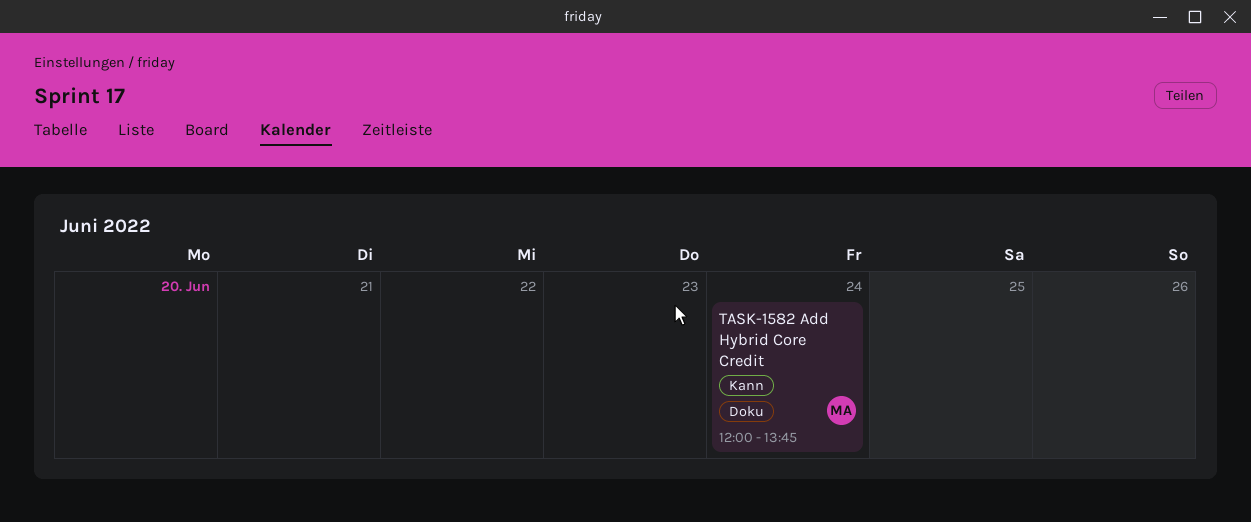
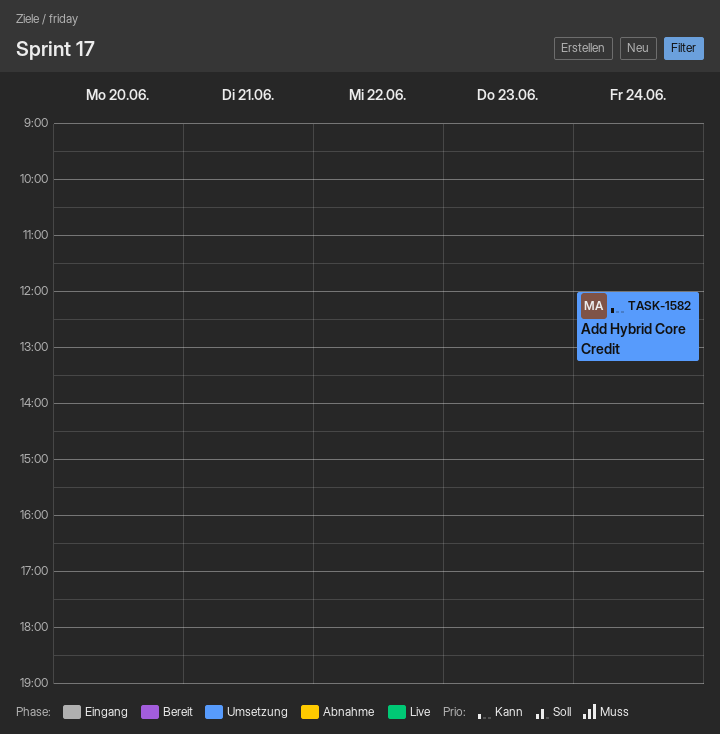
TASK-1582, ends: 13:45 -> 13:15

